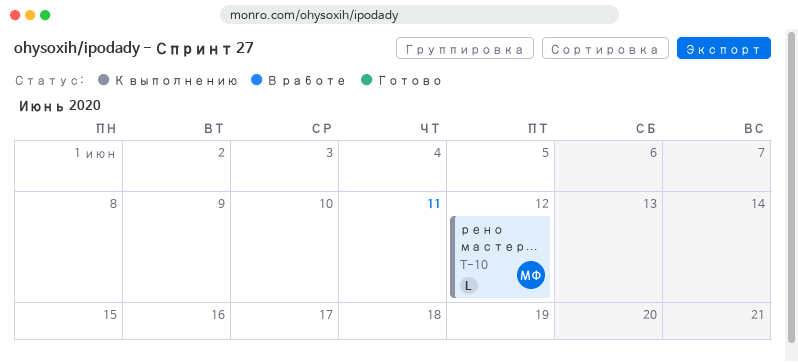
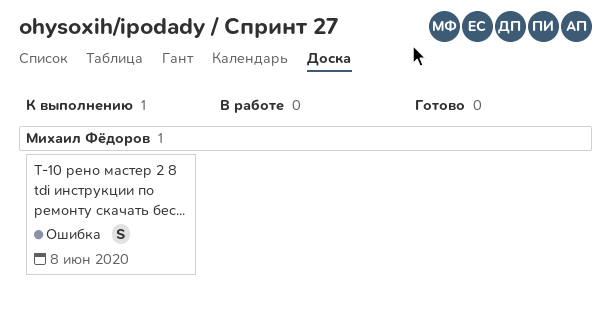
T-10, estimate: L -> S
T-10, due: Jun 12 -> Jun 8

